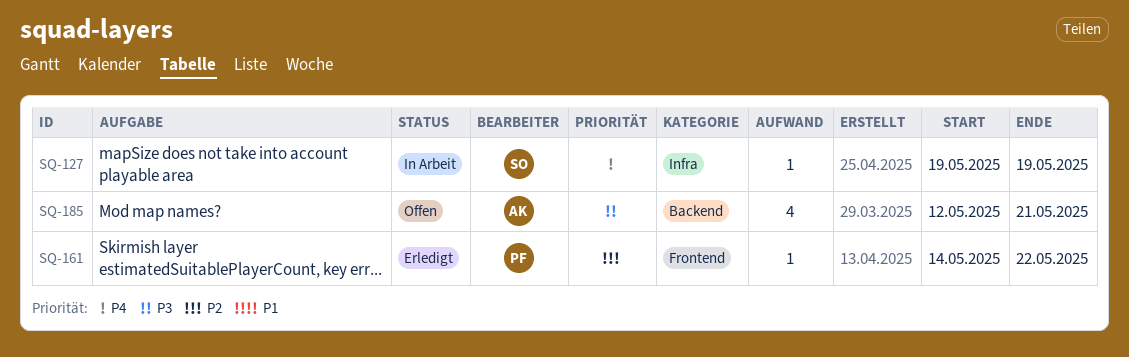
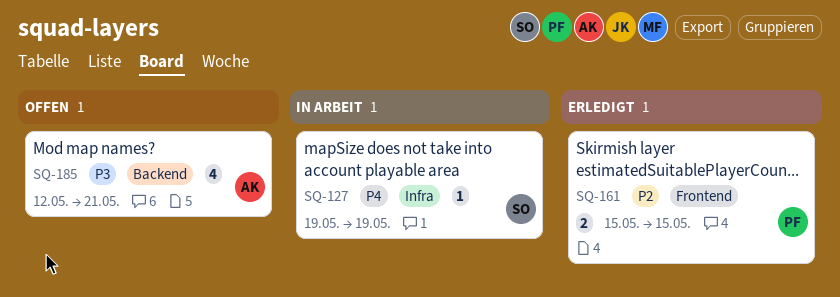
SQ-161, estimate: 1 -> 2
SQ-161, start: May 14 -> May 15
SQ-161, due: May 22 -> May 15

